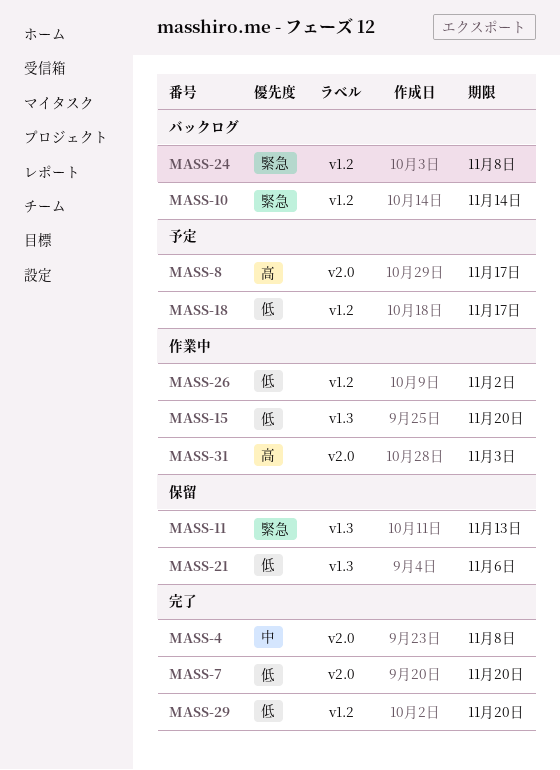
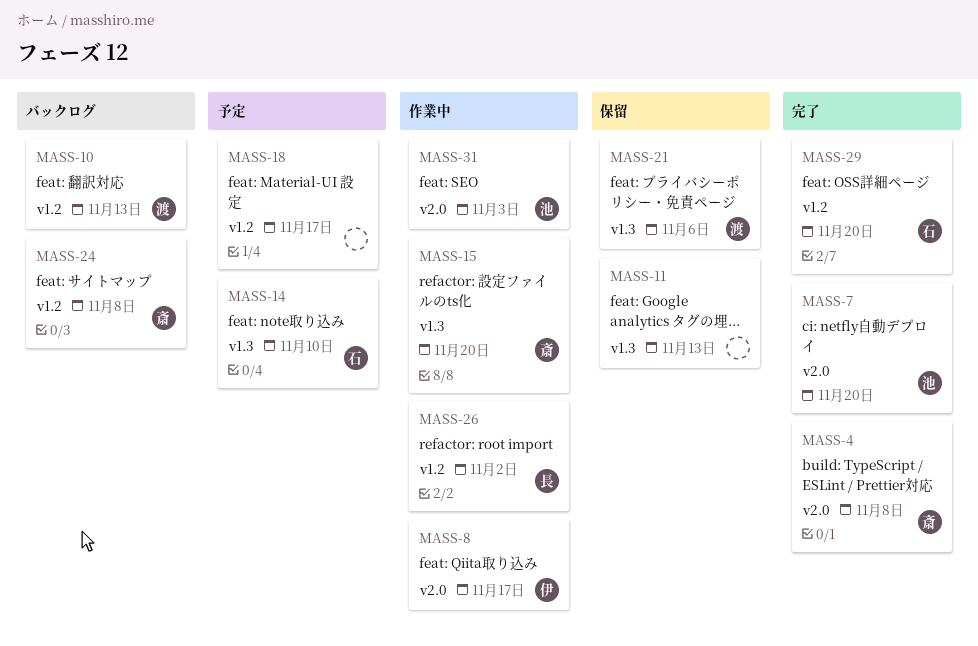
MASS-8, status: 予定 -> 作業中
MASS-10, due: Nov 14 -> Nov 13
MASS-14: none -> present

